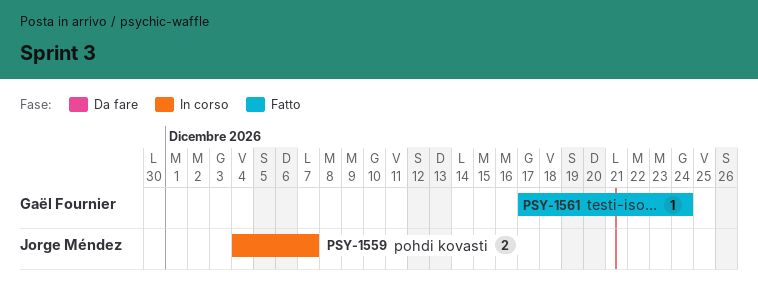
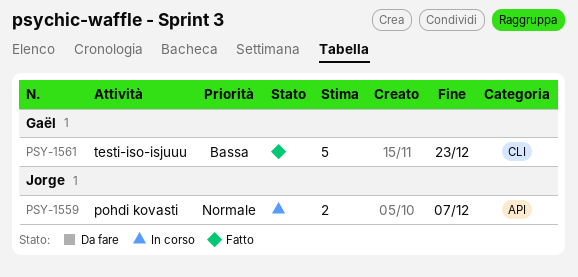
PSY-1561, estimate: 1 -> 5
PSY-1561, due: Dec 24 -> Dec 23

